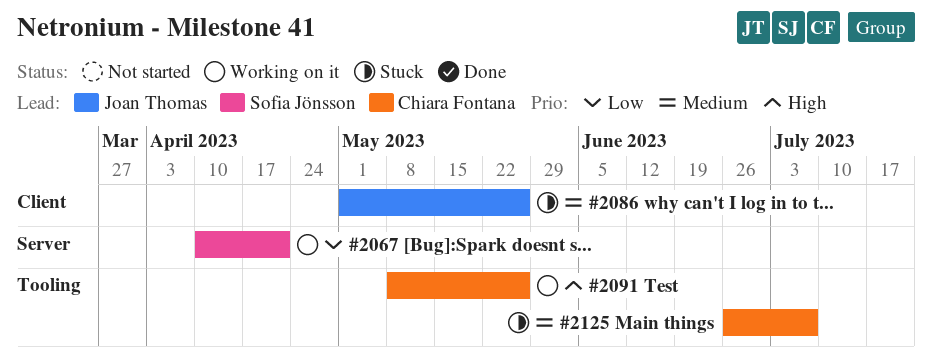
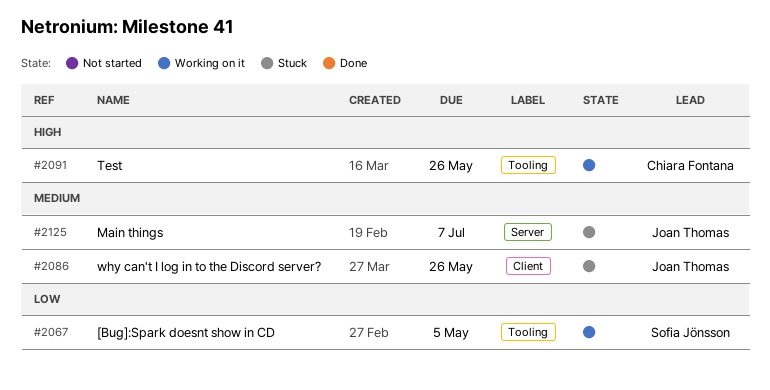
#2067, label: Server -> Tooling
#2067, due: Apr 21 -> May 5
#2125, owner: Chiara Fontana -> Joan Thomas
#2125, label: Tooling -> Server

